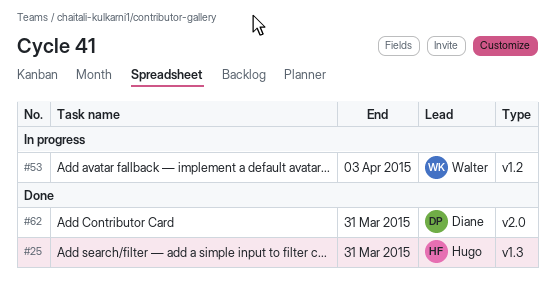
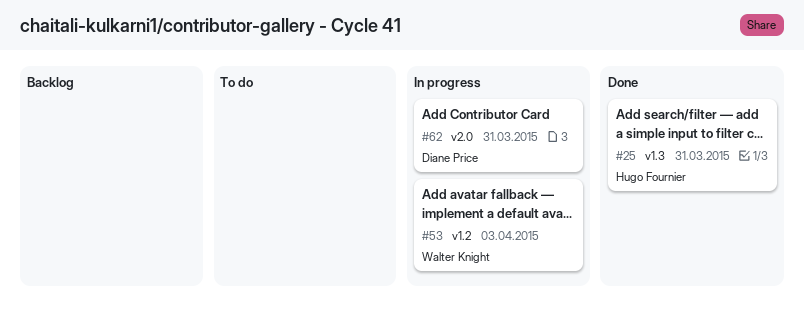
#62, status: Done -> In progress

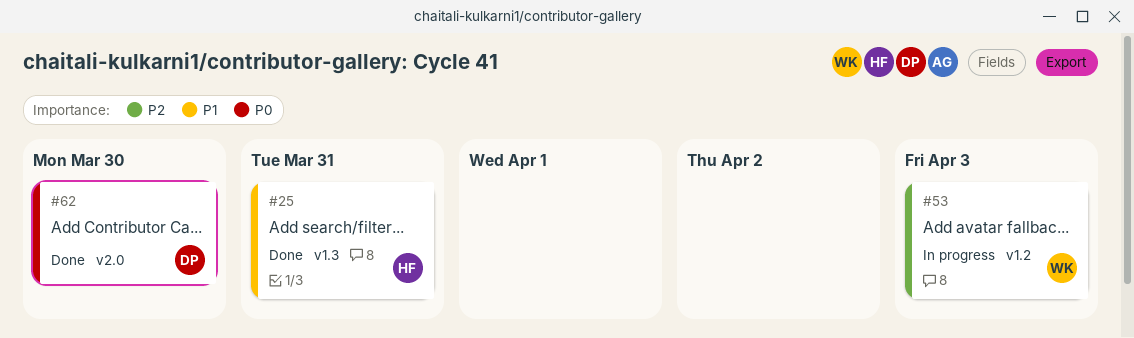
#62, status: In progress -> Done
#62, due: Mar 31 -> Mar 30

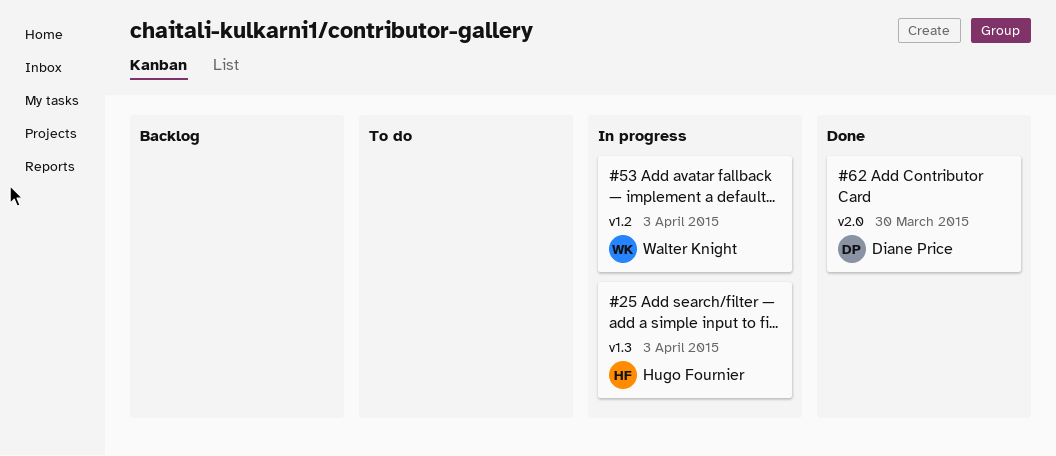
#25, status: Done -> In progress
#25, due: Mar 31 -> Apr 3

